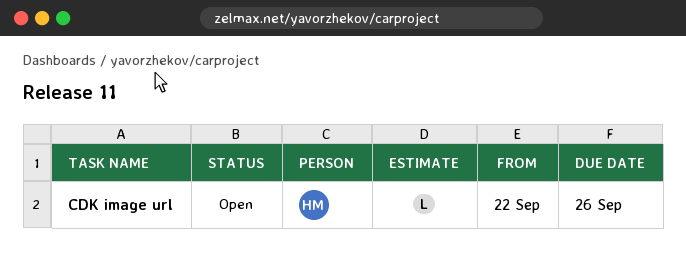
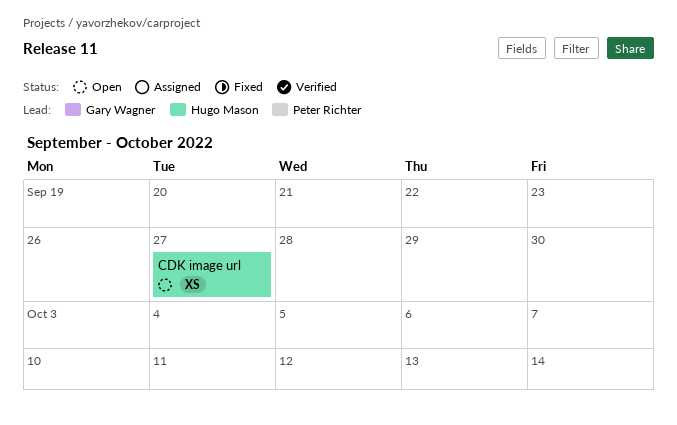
CDK image url, estimate: L -> XS
CDK image url, due: Sep 26 -> Sep 27

